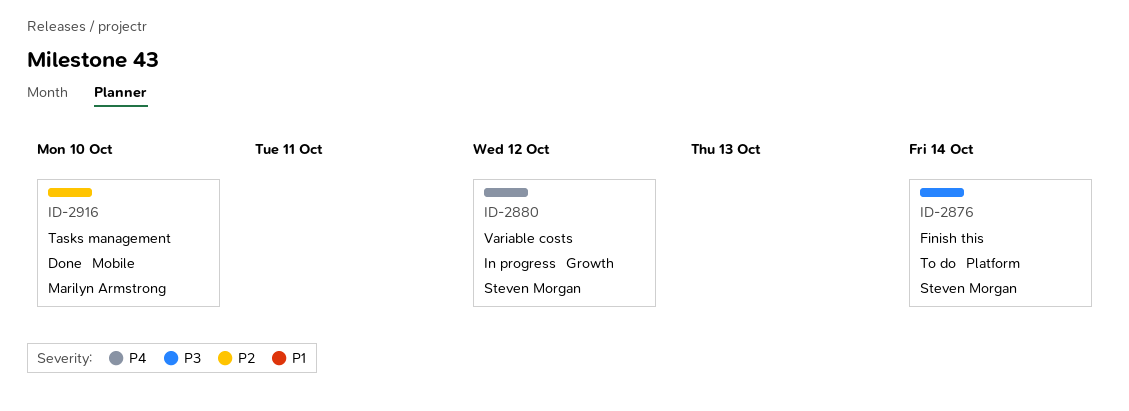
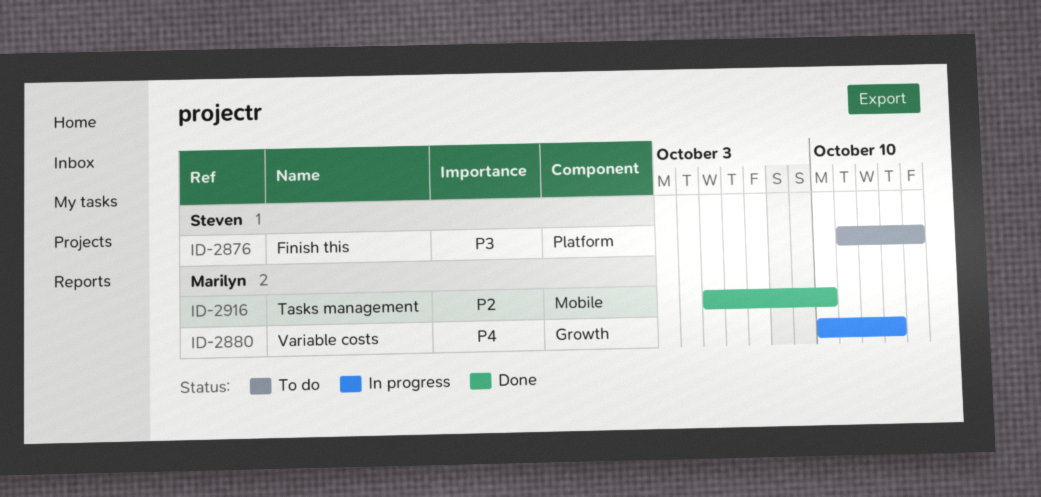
ID-2880, owner: Steven Morgan -> Marilyn Armstrong
ID-2880, due: Oct 12 -> Oct 13

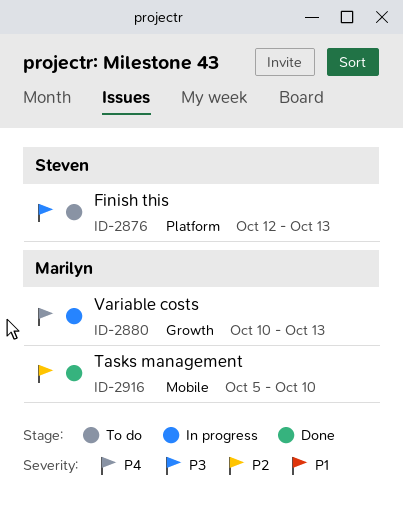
ID-2876, start: Oct 11 -> Oct 12
ID-2876, due: Oct 14 -> Oct 13

